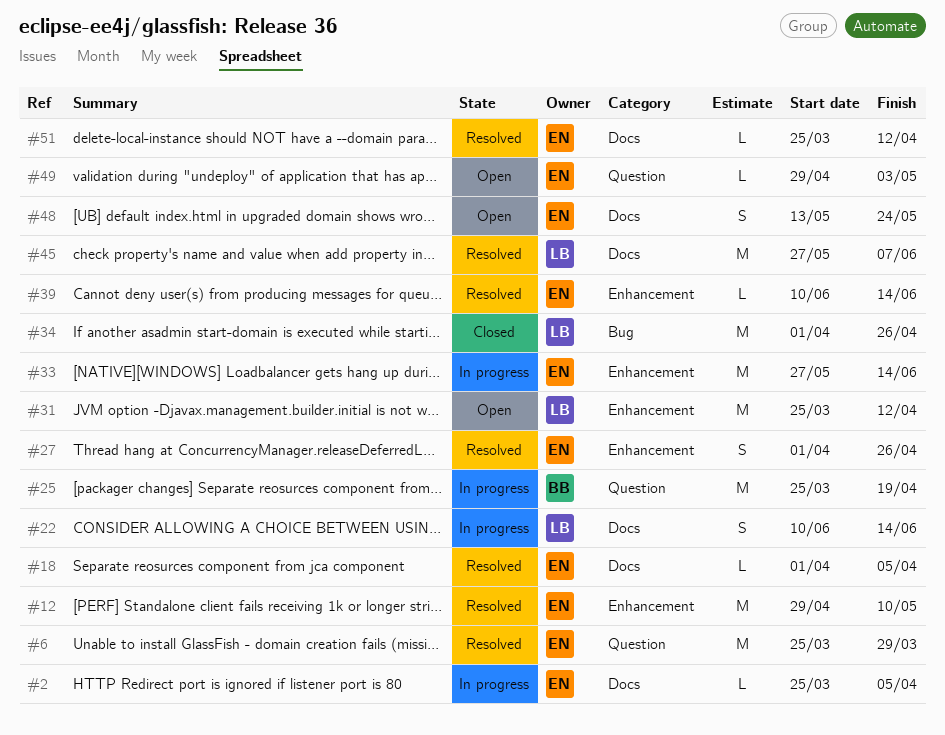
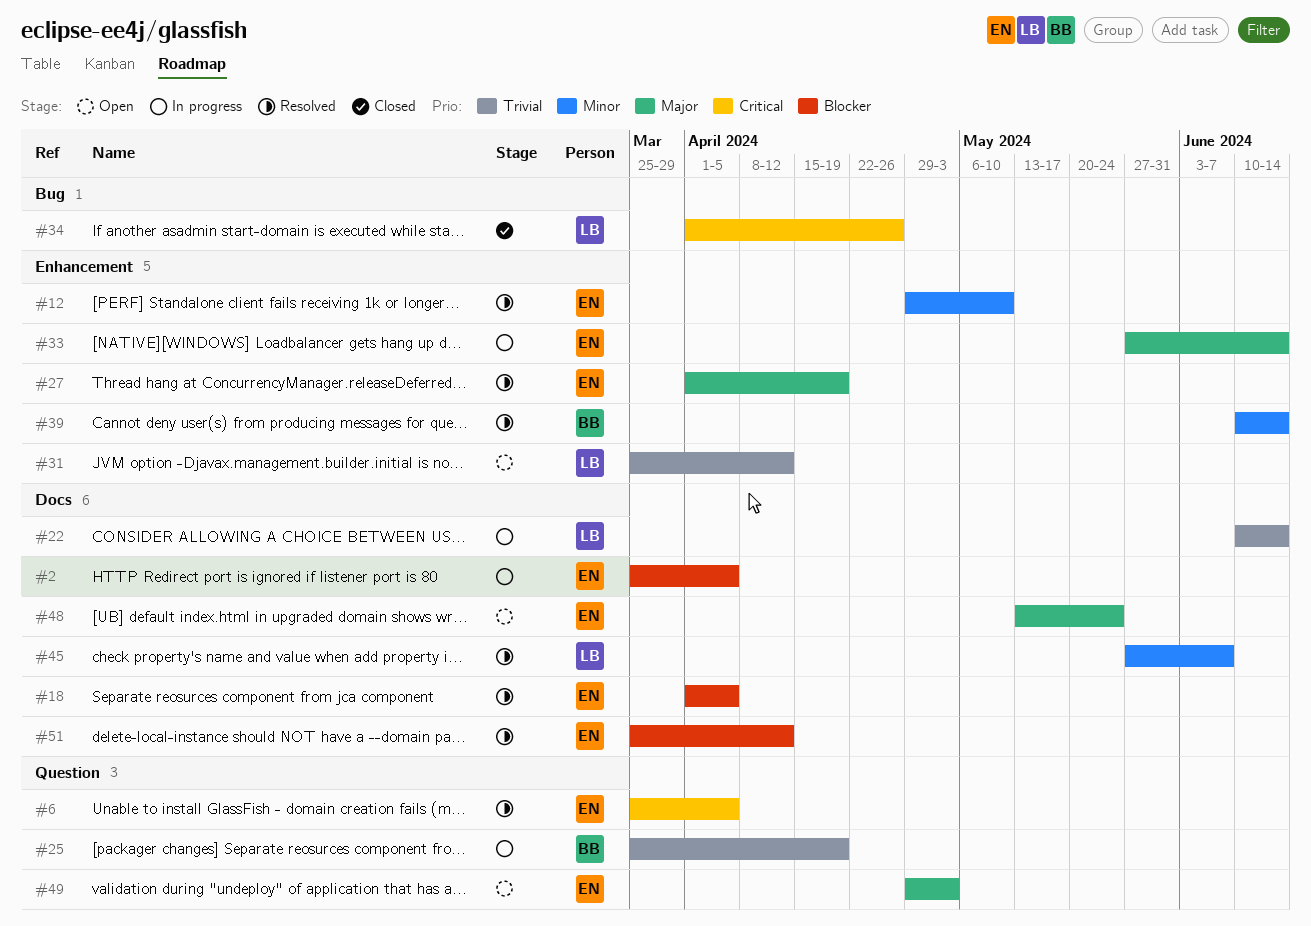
#6, due: Mar 29 -> Apr 5
#27, due: Apr 26 -> Apr 19
#39, owner: EN -> BB

